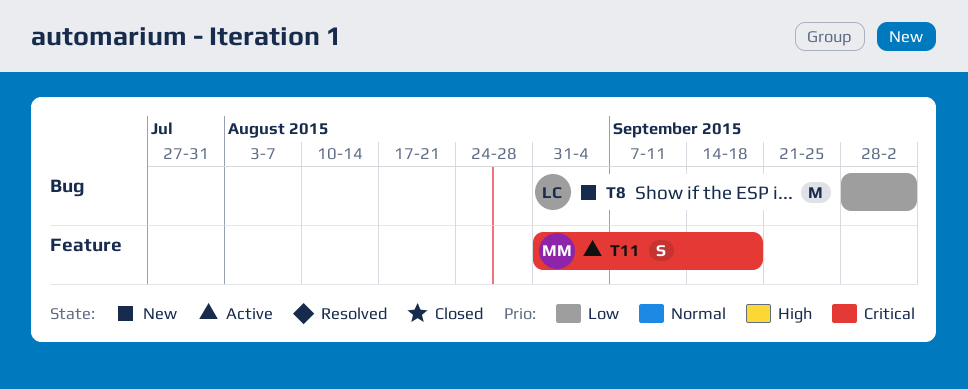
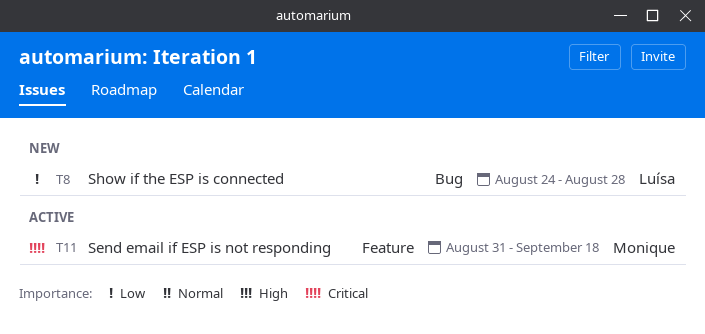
T8, start: Sep 28 -> Aug 24
T8, due: Oct 2 -> Aug 28

